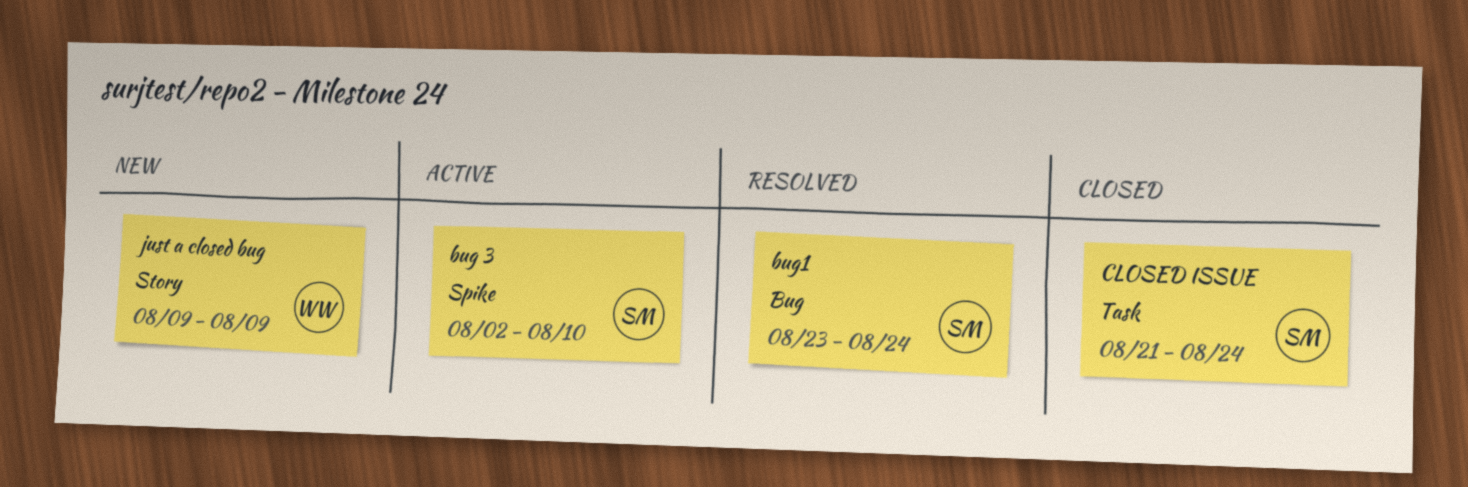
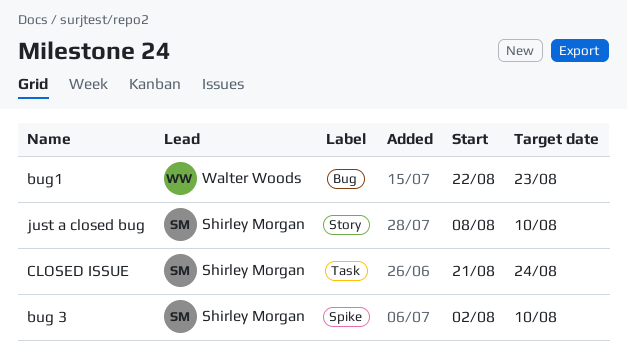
bug1, owner: Shirley Morgan -> Walter Woods
bug1, start: Aug 23 -> Aug 22
bug1, due: Aug 24 -> Aug 23
just a closed bug, owner: Walter Woods -> Shirley Morgan
just a closed bug, start: Aug 9 -> Aug 8
just a closed bug, due: Aug 9 -> Aug 10

